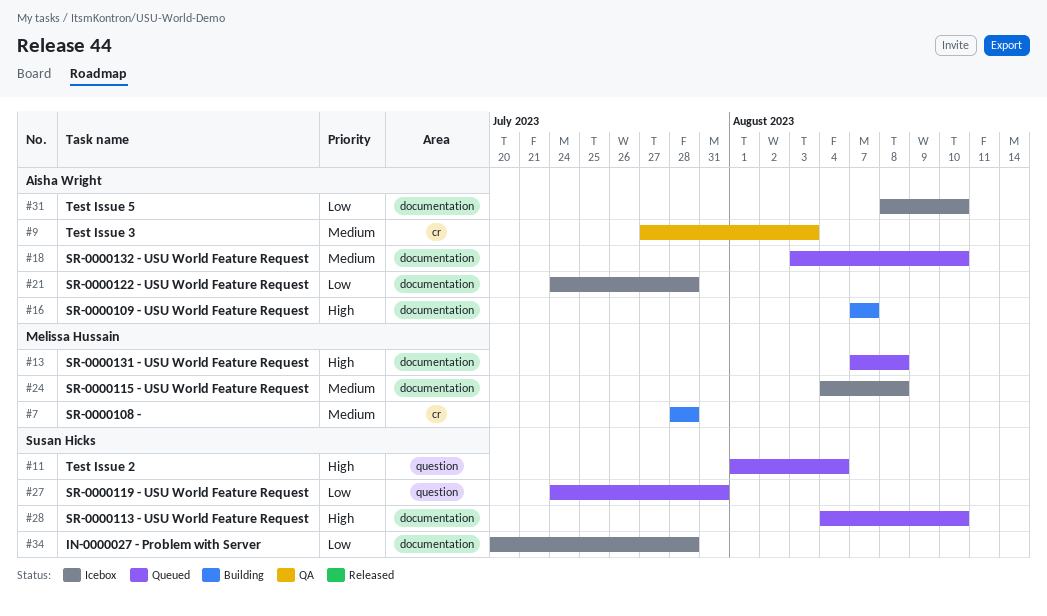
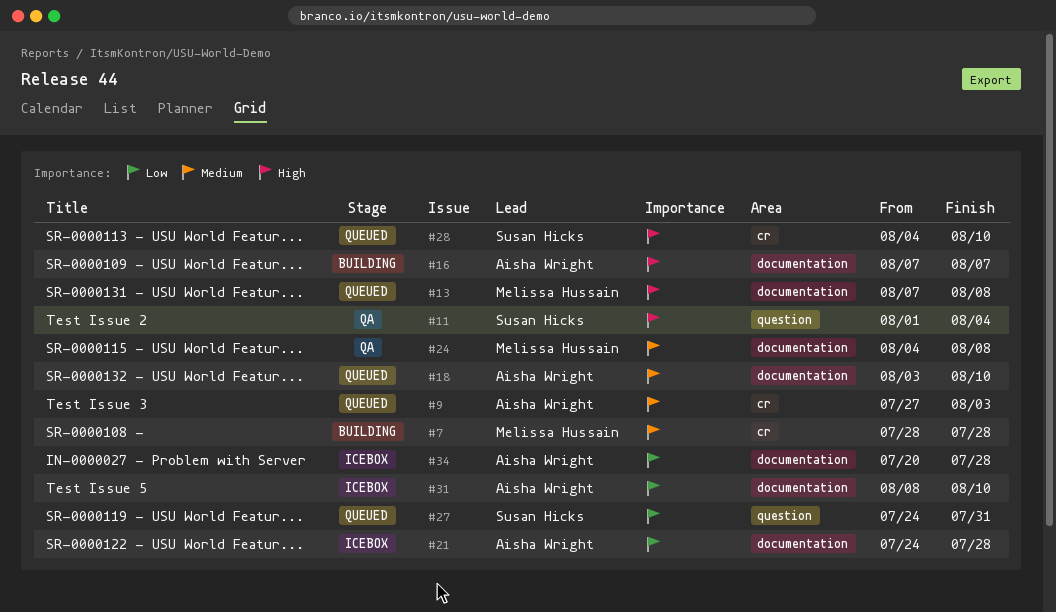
#9, status: QA -> Queued
#11, status: Queued -> QA
#24, status: Icebox -> QA
#28, label: documentation -> cr
#34, owner: Susan Hicks -> Aisha Wright

